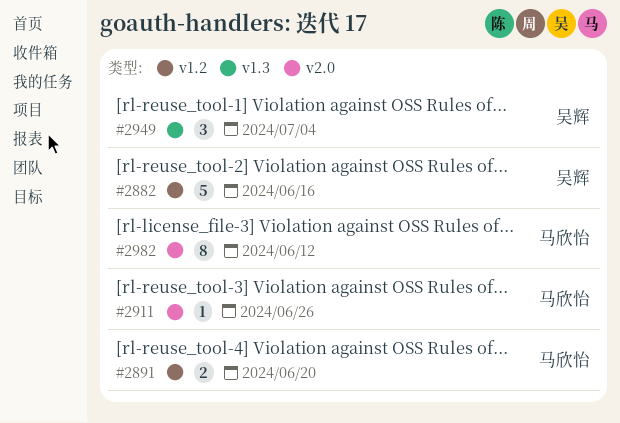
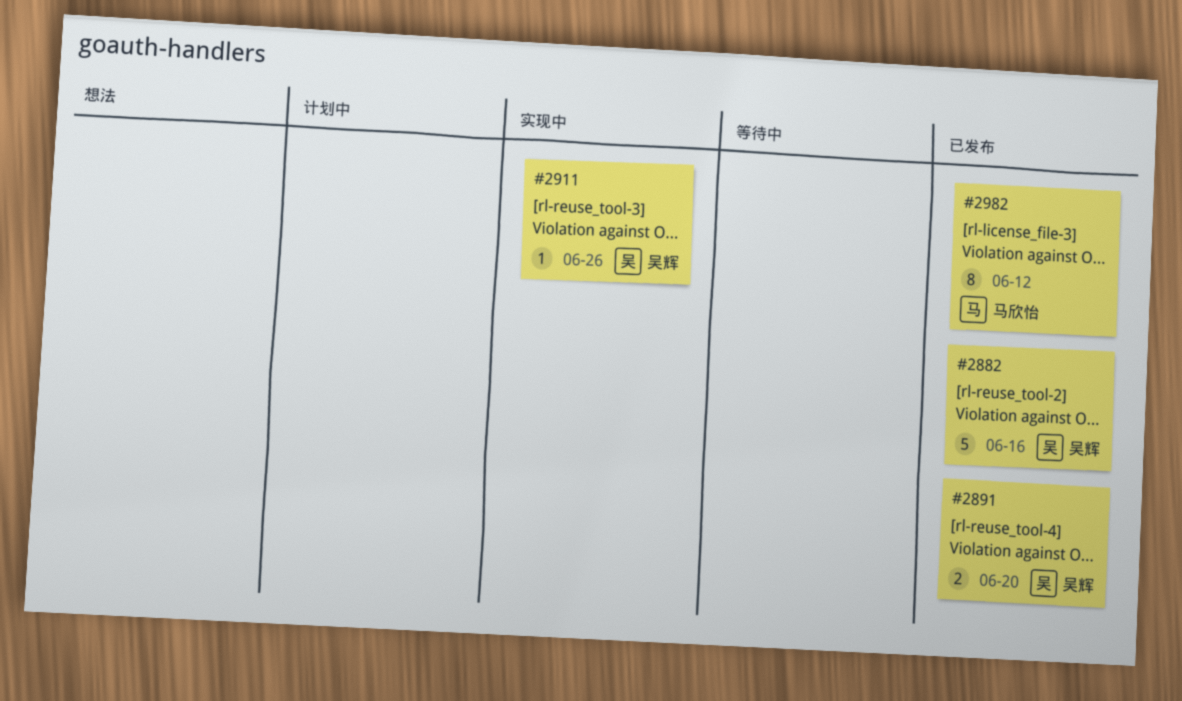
#2891, owner: 马欣怡 -> 吴辉
#2911, owner: 马欣怡 -> 吴辉
#2949: present -> none

